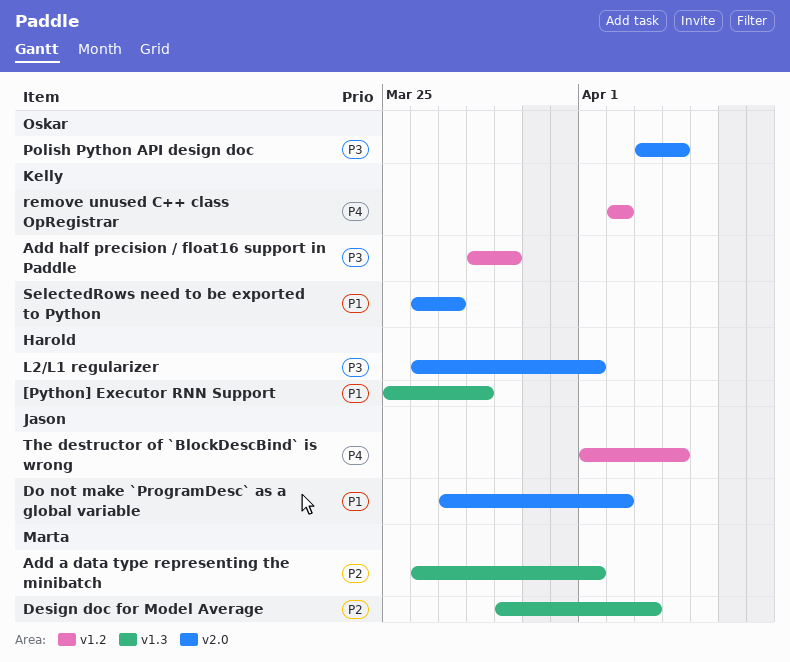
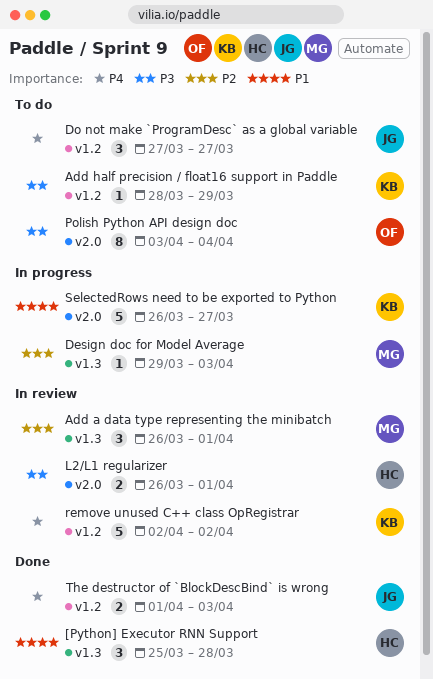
Do not make `ProgramDesc` as a global variable, priority: P1 -> P4
Do not make `ProgramDesc` as a global variable, label: v2.0 -> v1.2
Do not make `ProgramDesc` as a global variable, due: Apr 2 -> Mar 27
The destructor of `BlockDescBind` is wrong, due: Apr 4 -> Apr 3

